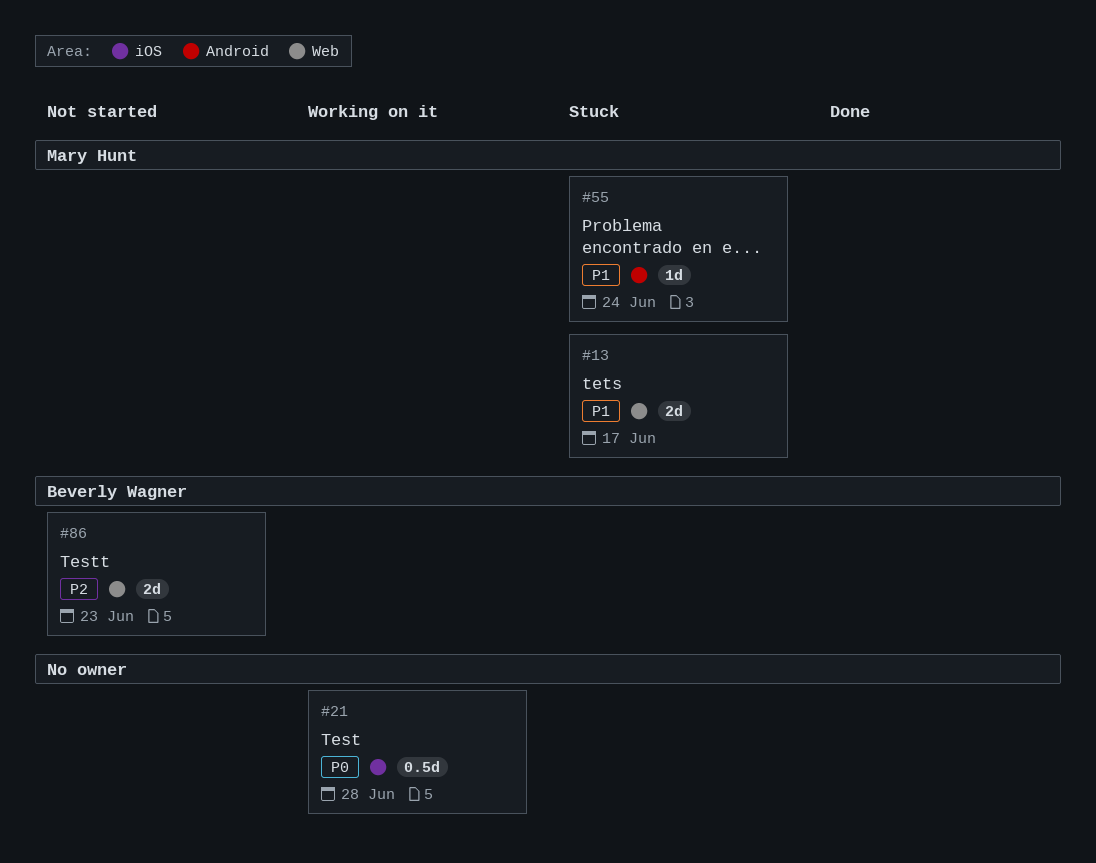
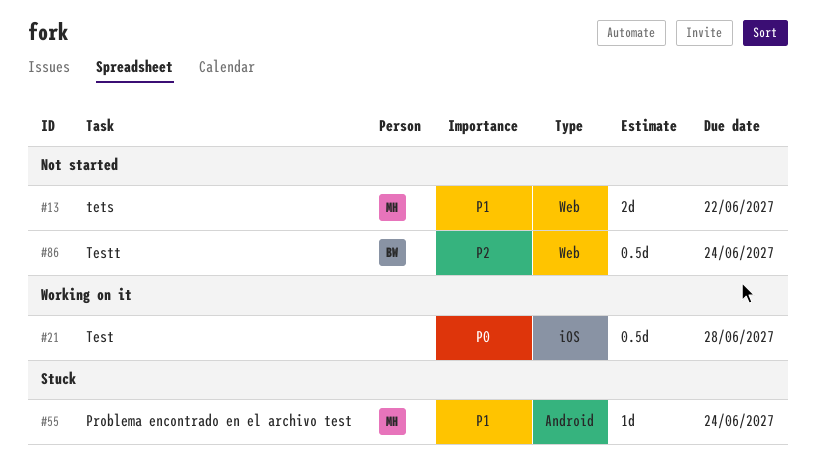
#13, status: Stuck -> Not started
#13, due: Jun 17 -> Jun 22
#86, estimate: 2d -> 0.5d
#86, due: Jun 23 -> Jun 24

